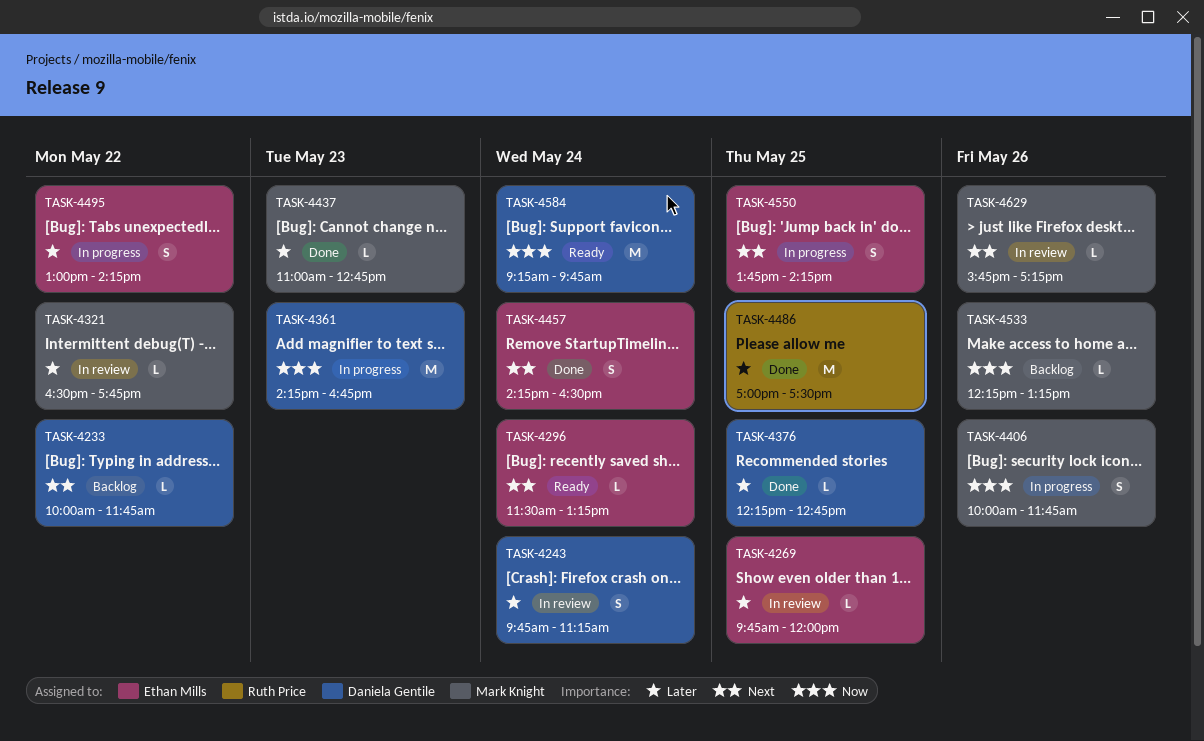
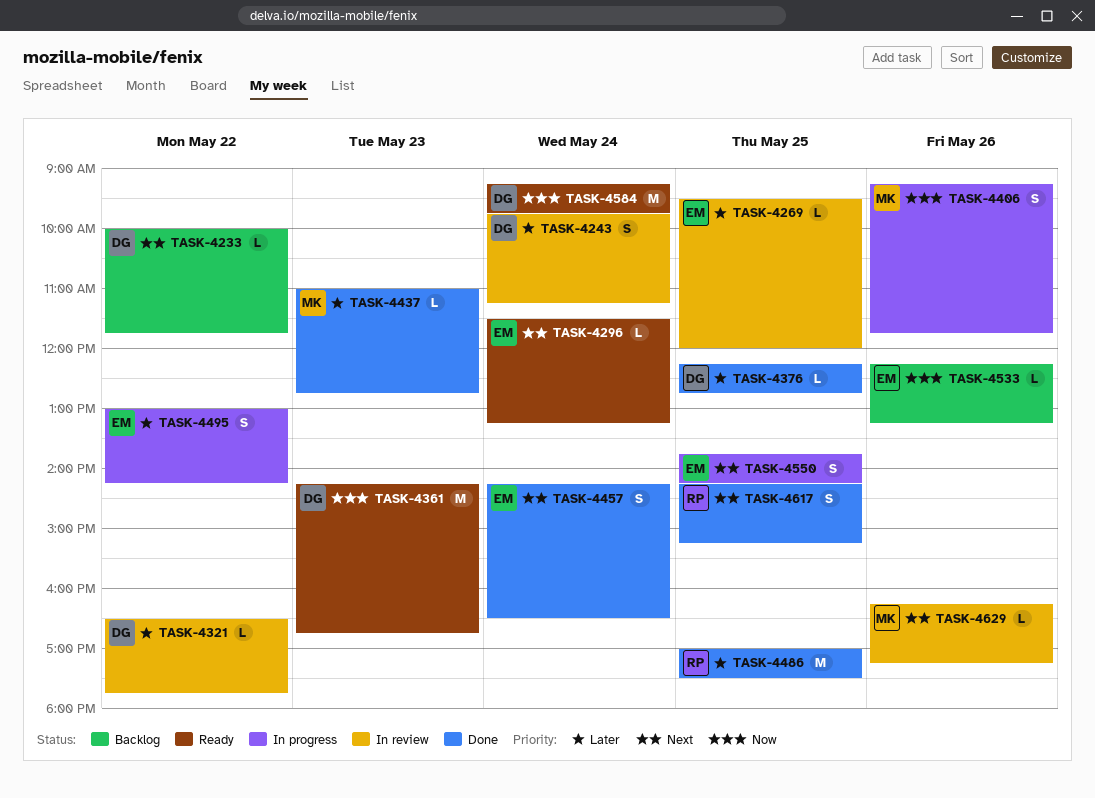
TASK-4269, begins: 09:45 -> 09:30
TASK-4321, owner: Mark Knight -> Daniela Gentile
TASK-4361, status: In progress -> Ready
TASK-4406, begins: 10:00 -> 09:15
TASK-4533, owner: Mark Knight -> Ethan Mills
TASK-4617: none -> present
TASK-4629, begins: 15:45 -> 16:15

